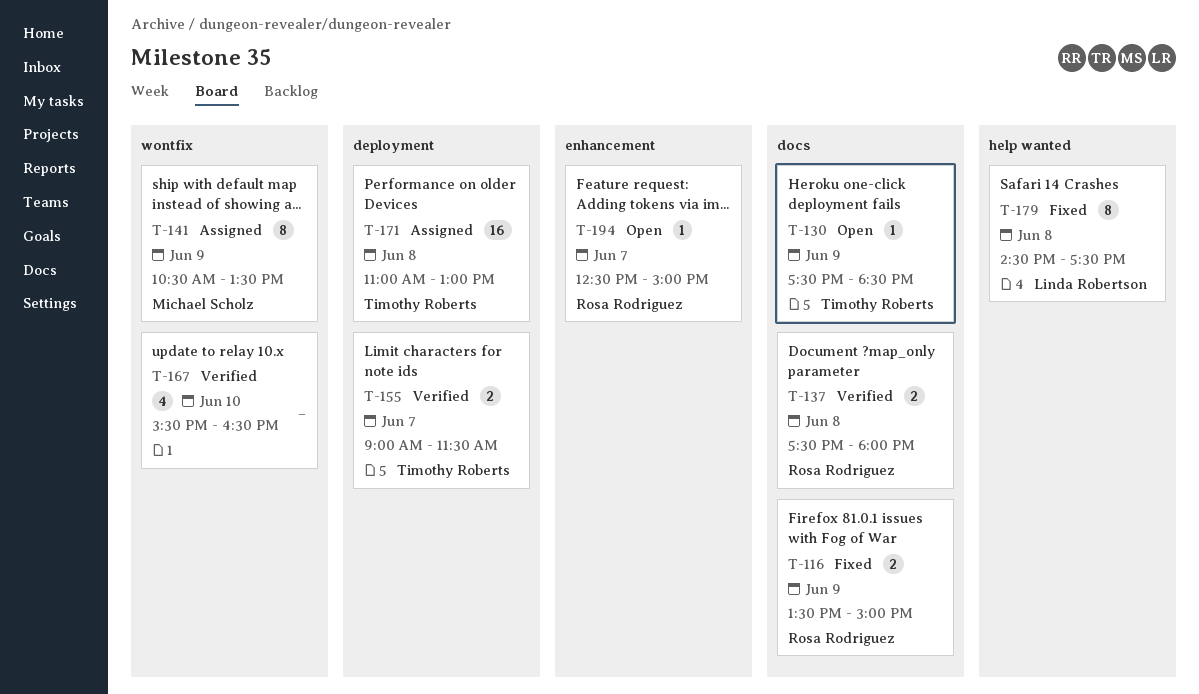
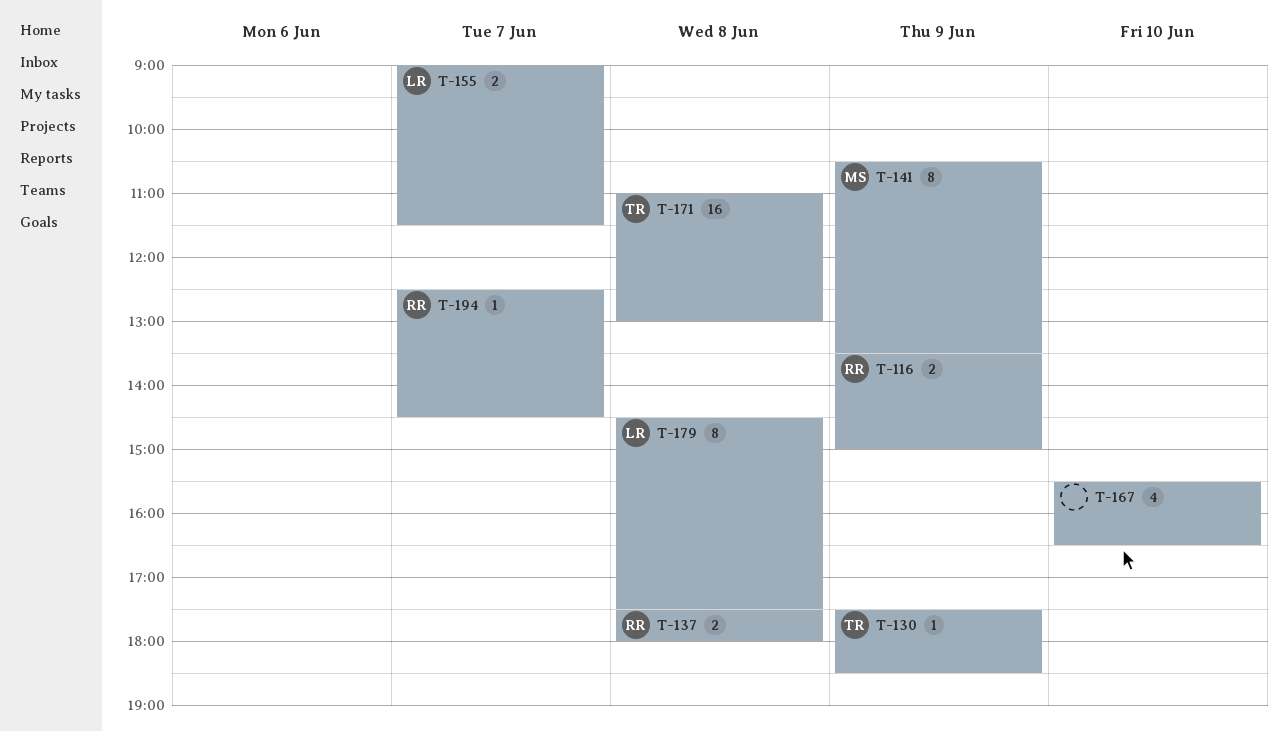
T-155, owner: Timothy Roberts -> Linda Robertson
T-194, ends: 15:00 -> 14:30

